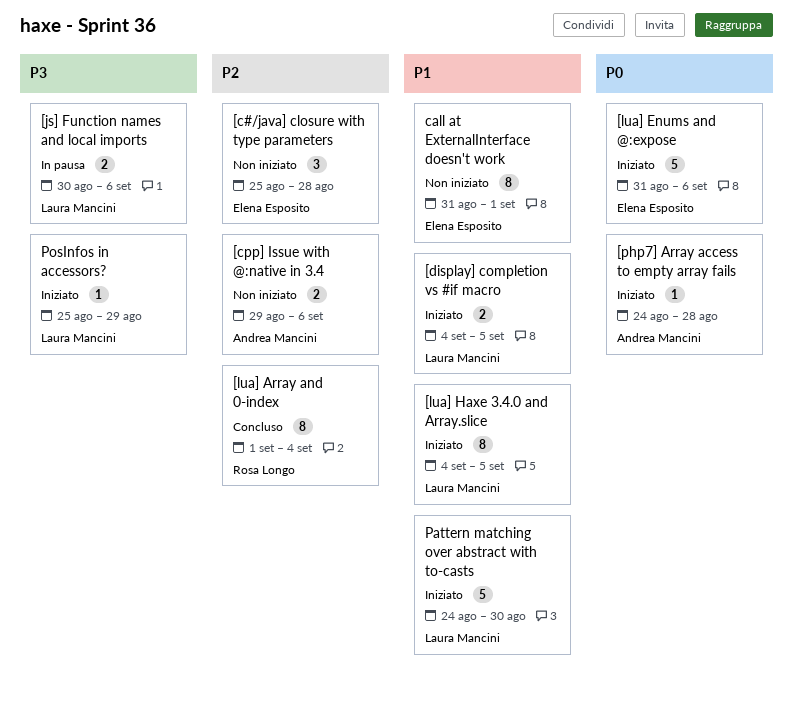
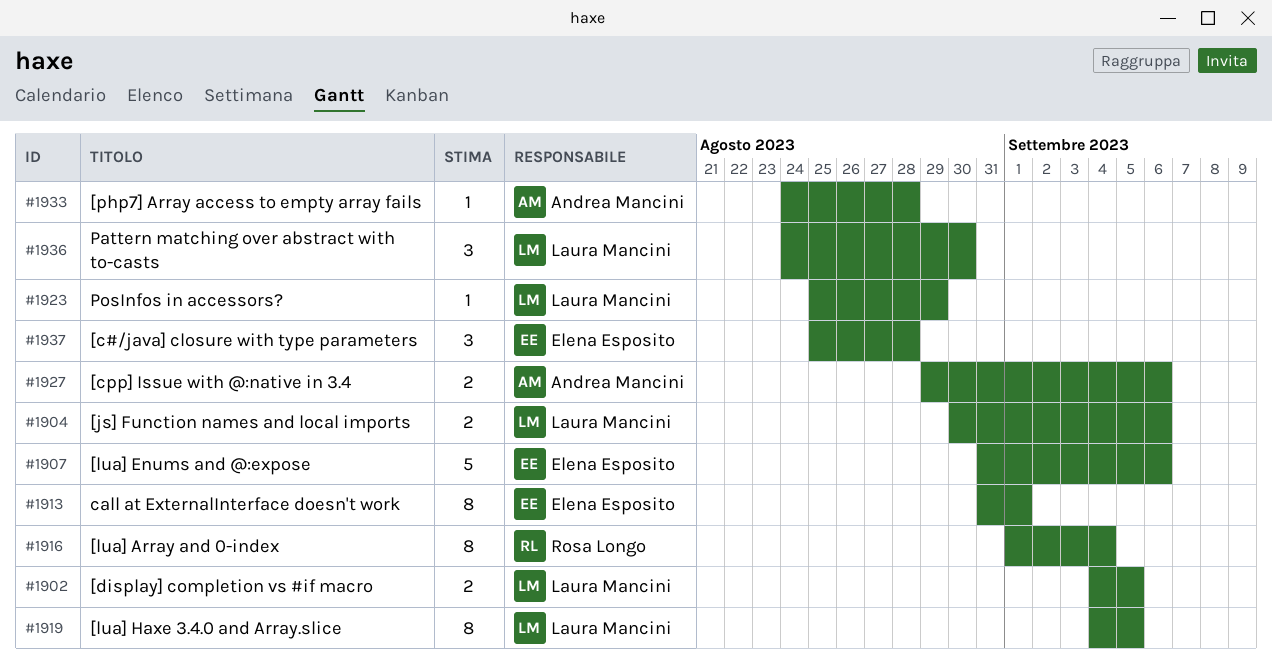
Pattern matching over abstract with to-casts, estimate: 5 -> 3

